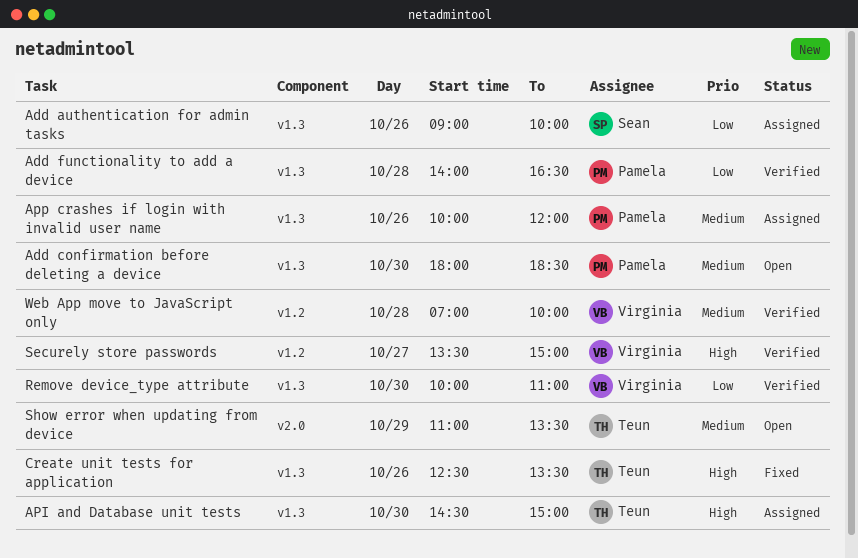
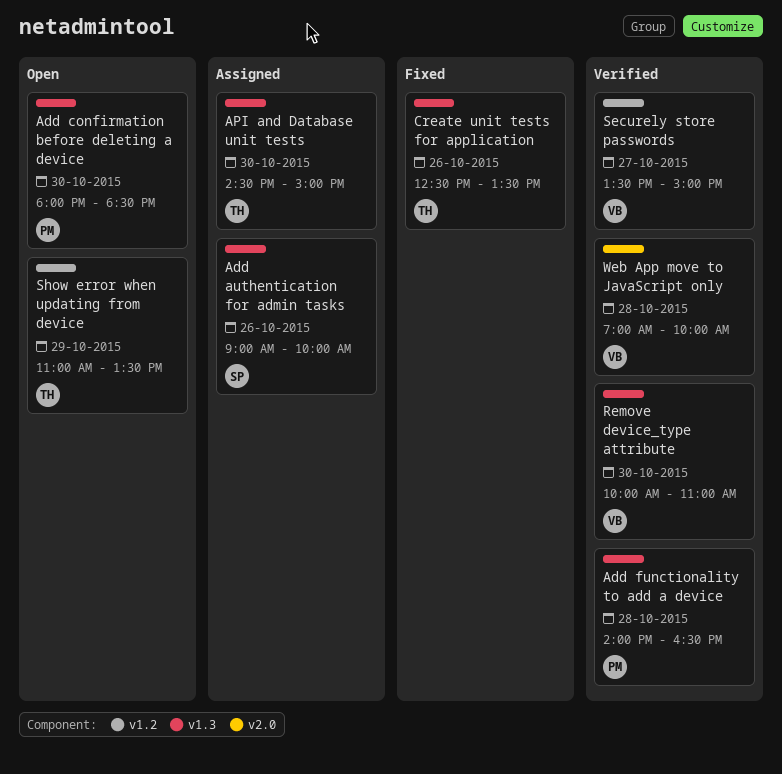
App crashes if login with invalid user name: present -> none
Show error when updating from device, label: v2.0 -> v1.2
Web App move to JavaScript only, label: v1.2 -> v2.0

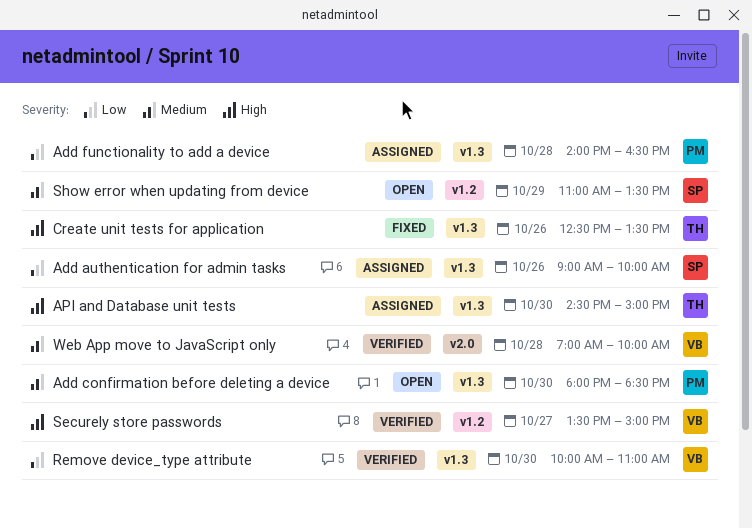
Add functionality to add a device, status: Verified -> Assigned
Show error when updating from device, owner: TH -> SP

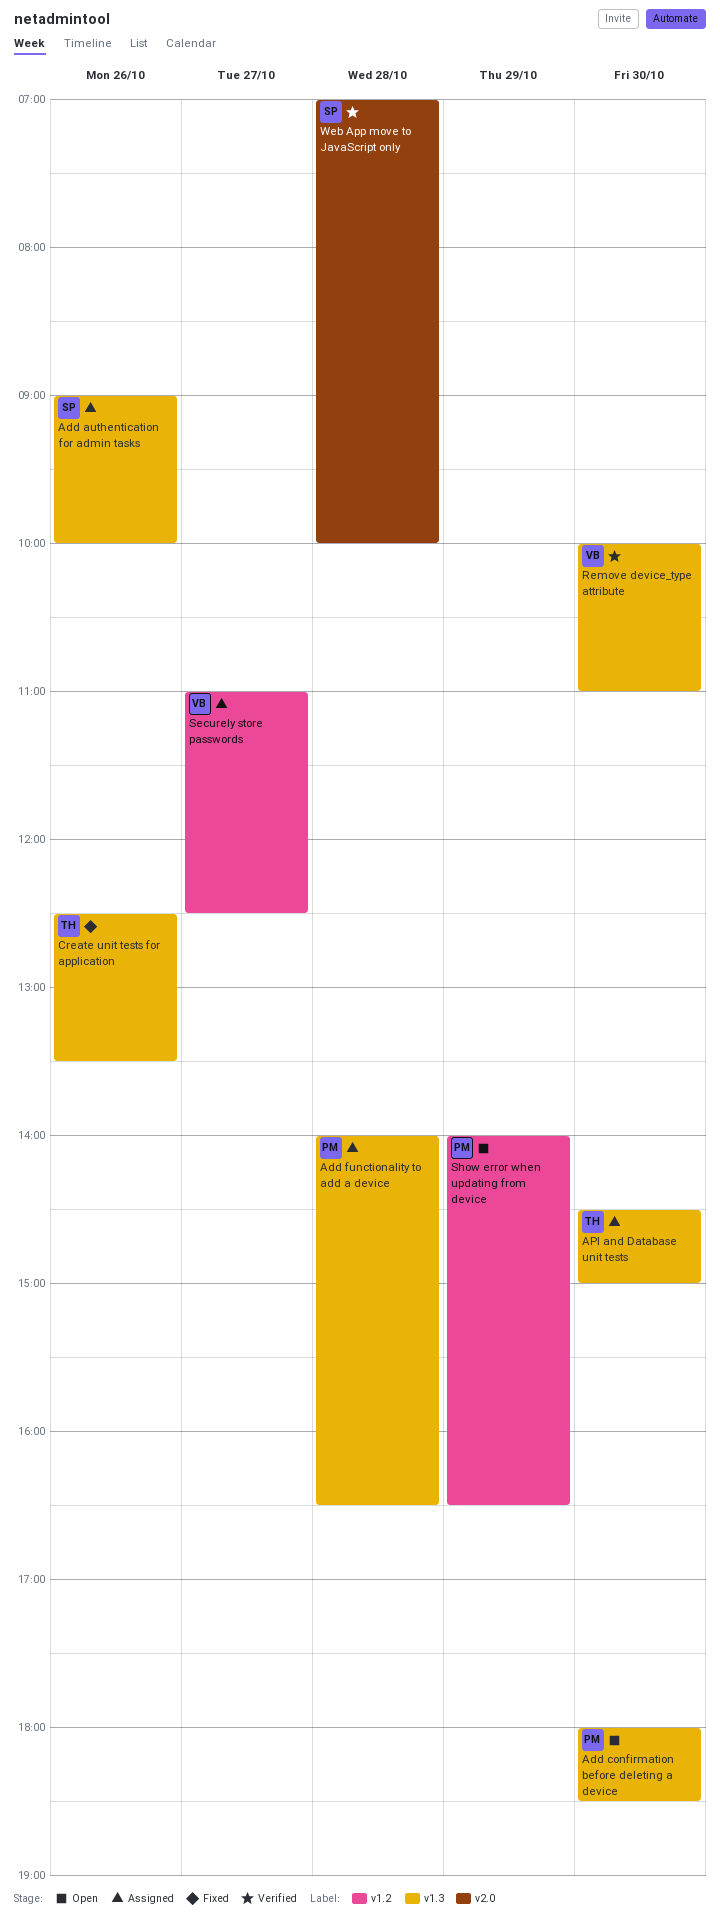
Securely store passwords, status: Verified -> Assigned
Securely store passwords, begins: 13:30 -> 11:00
Securely store passwords, ends: 15:00 -> 12:30
Show error when updating from device, owner: SP -> PM
Show error when updating from device, begins: 11:00 -> 14:00
Show error when updating from device, ends: 13:30 -> 16:30
Web App move to JavaScript only, owner: VB -> SP

